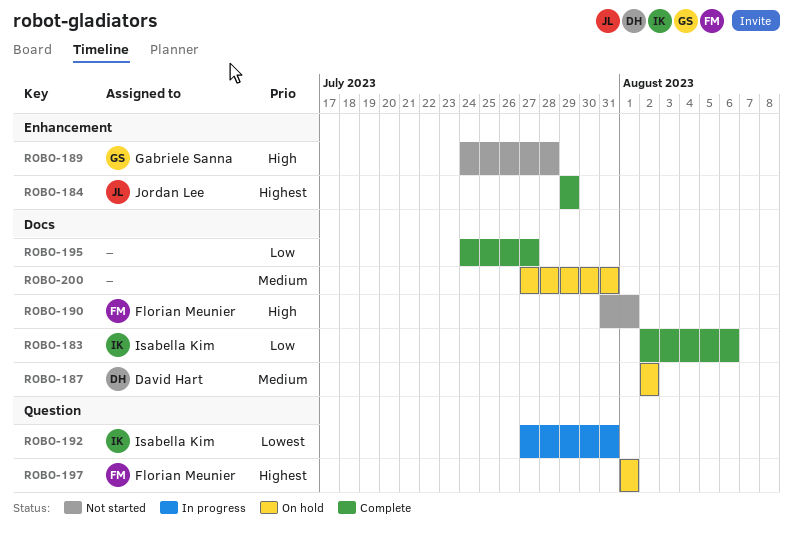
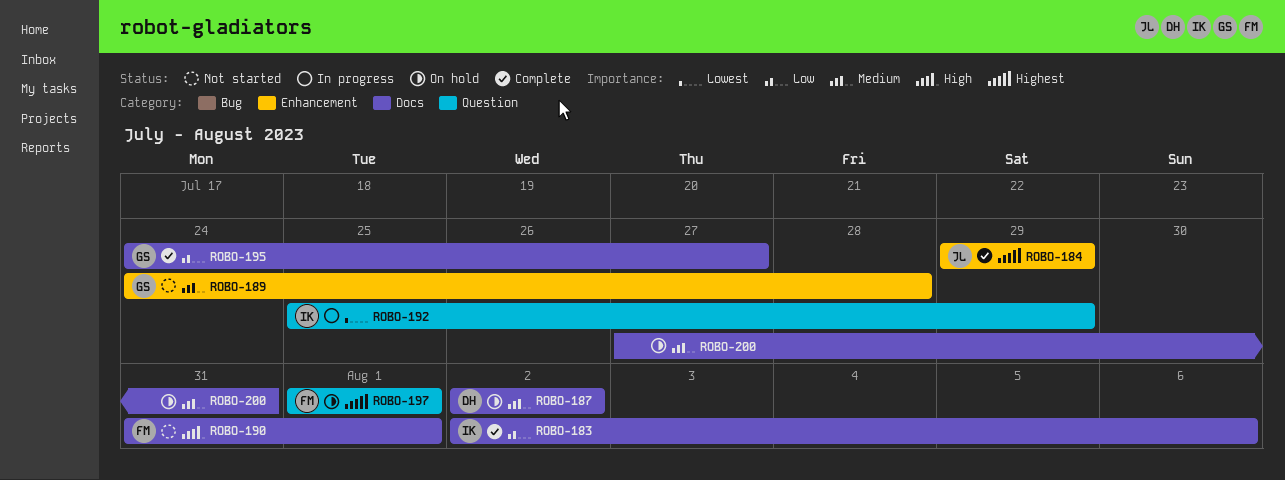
ROBO-189, priority: High -> Medium
ROBO-192, start: Jul 27 -> Jul 25
ROBO-192, due: Jul 31 -> Jul 29
ROBO-195, owner: none -> Gabriele Sanna

